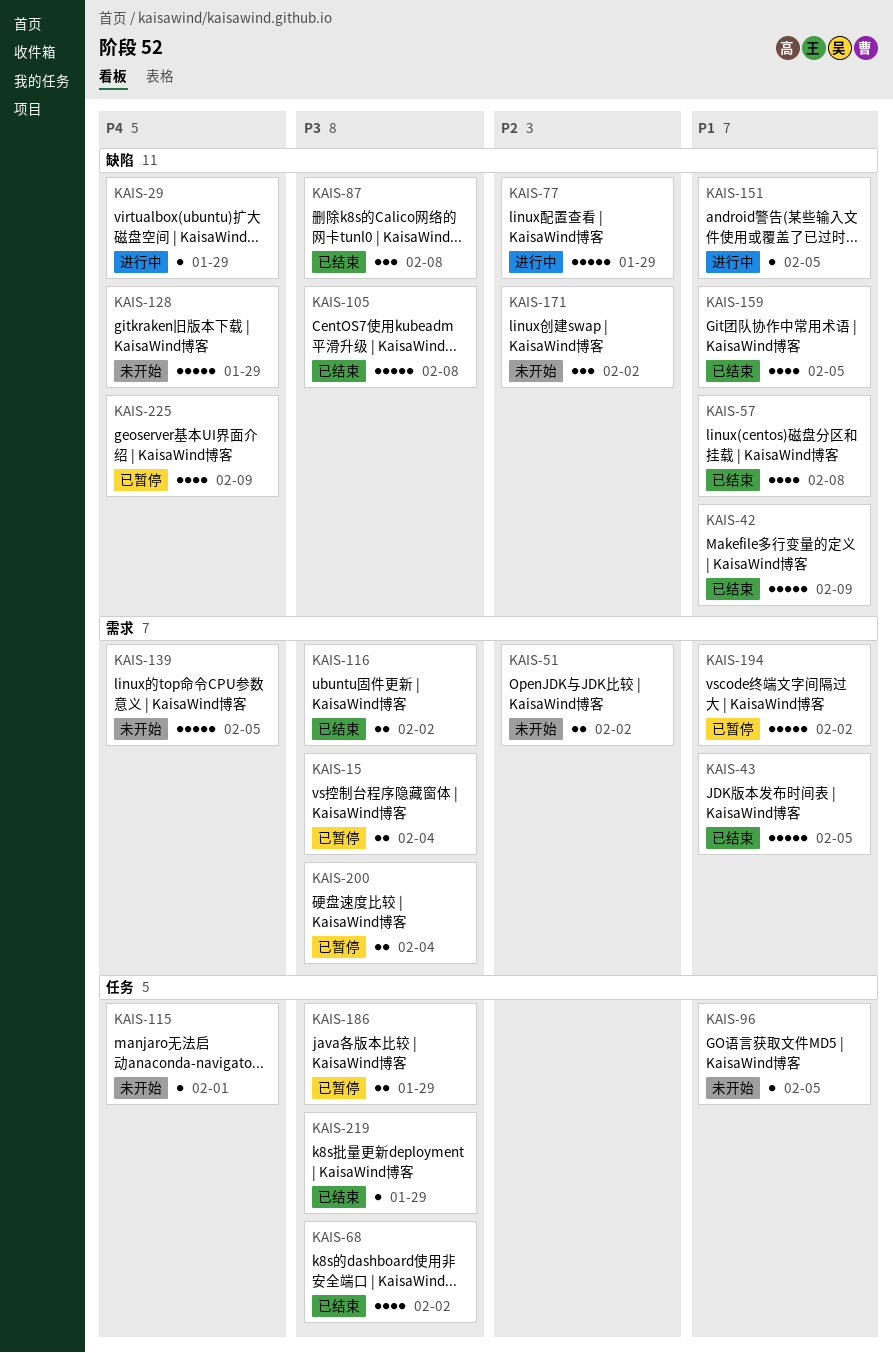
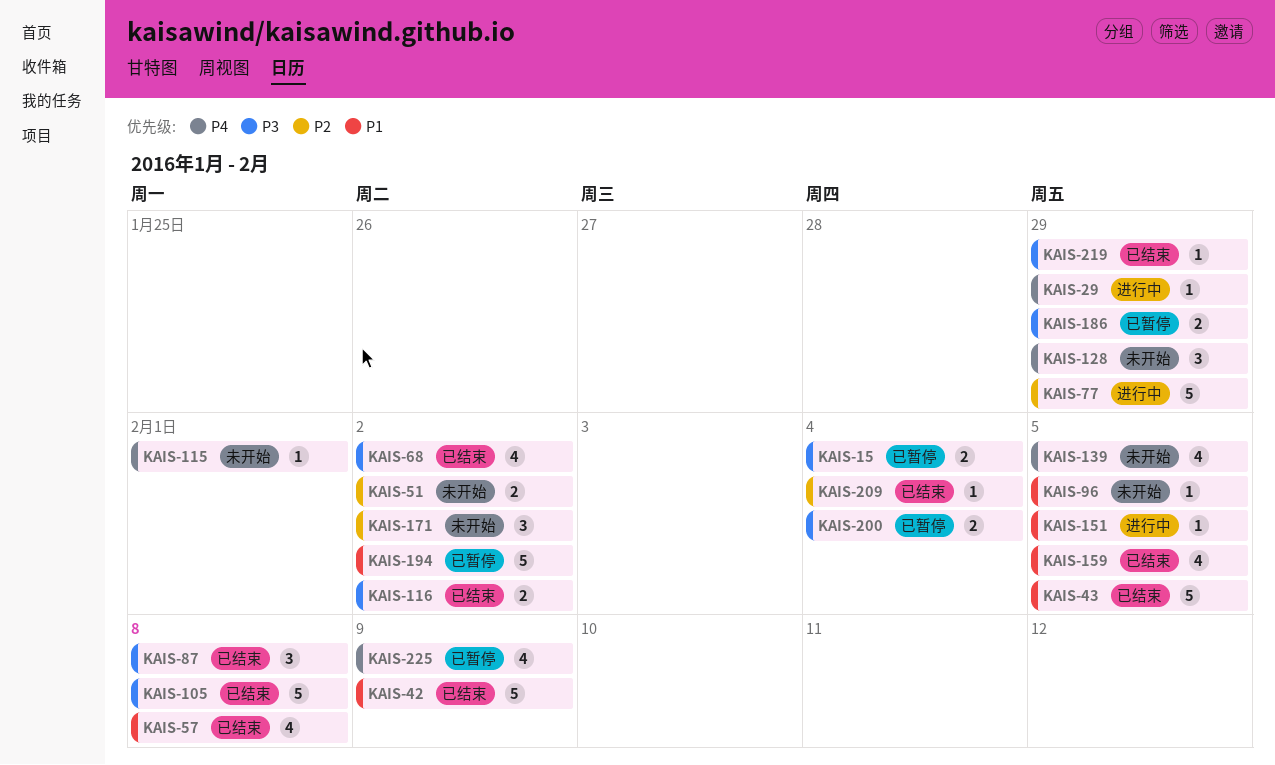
KAIS-128, estimate: 5 -> 3
KAIS-139, estimate: 5 -> 4
KAIS-209: none -> present

